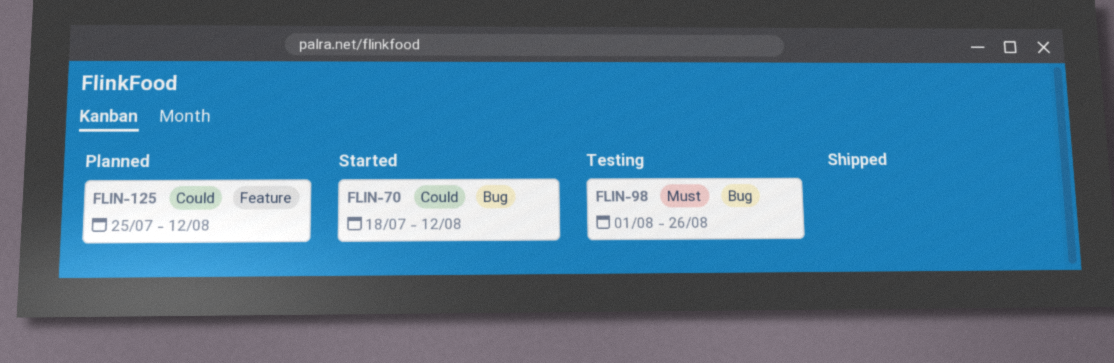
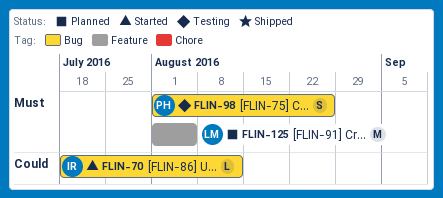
FLIN-125, priority: Could -> Must
FLIN-125, start: Jul 25 -> Aug 1
FLIN-125, due: Aug 12 -> Aug 5

